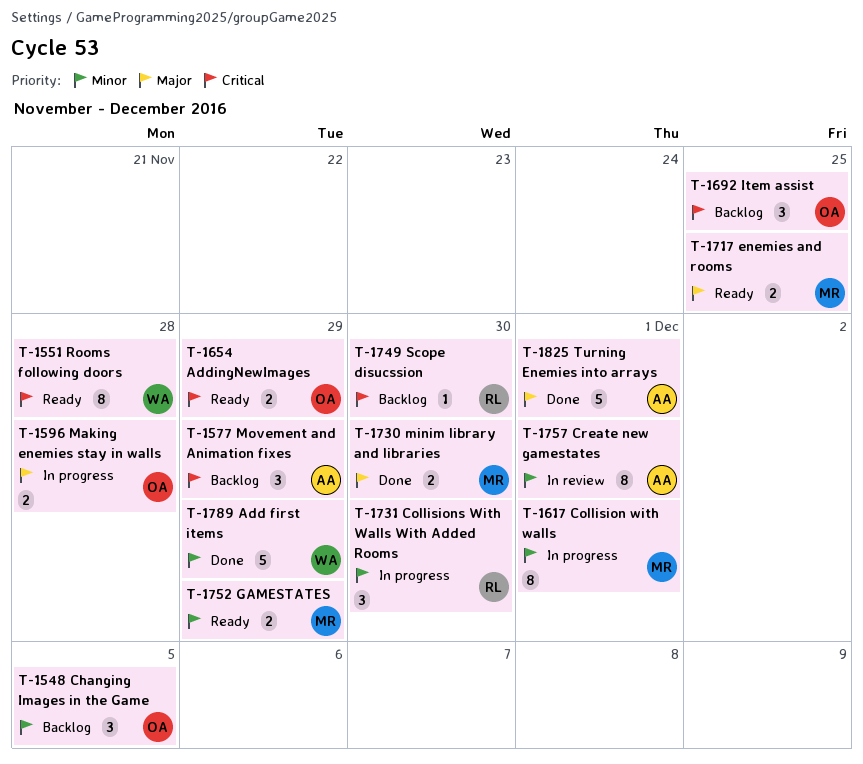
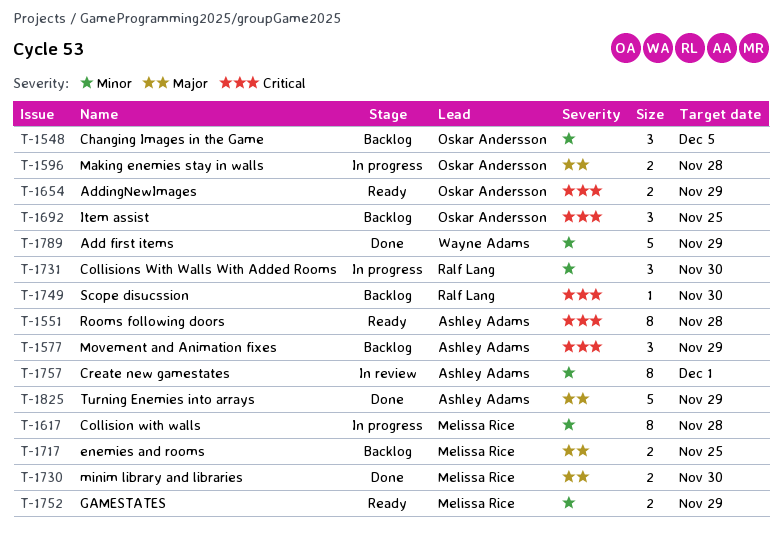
T-1551, owner: Wayne Adams -> Ashley Adams
T-1617, due: Dec 1 -> Nov 28
T-1717, status: Ready -> Backlog
T-1825, due: Dec 1 -> Nov 29

